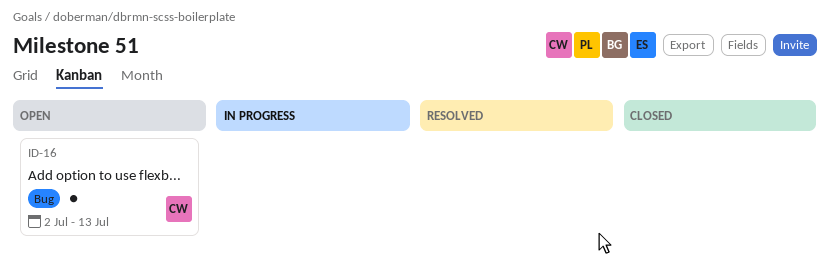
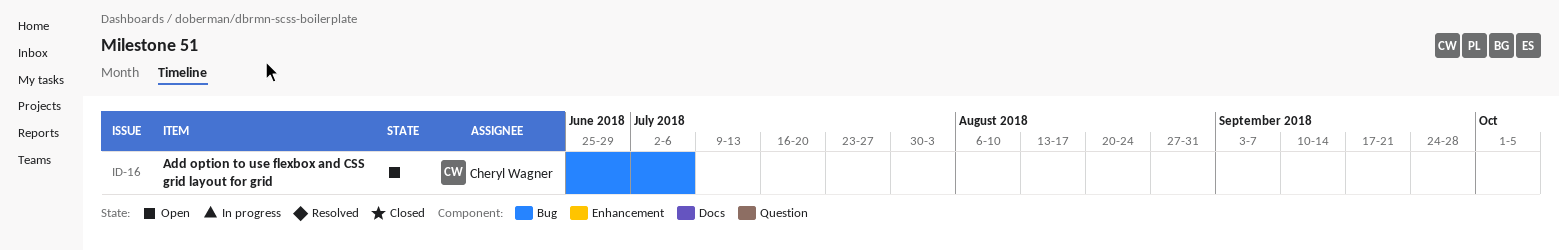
ID-16, start: Jul 2 -> Jun 25
ID-16, due: Jul 13 -> Jul 6

